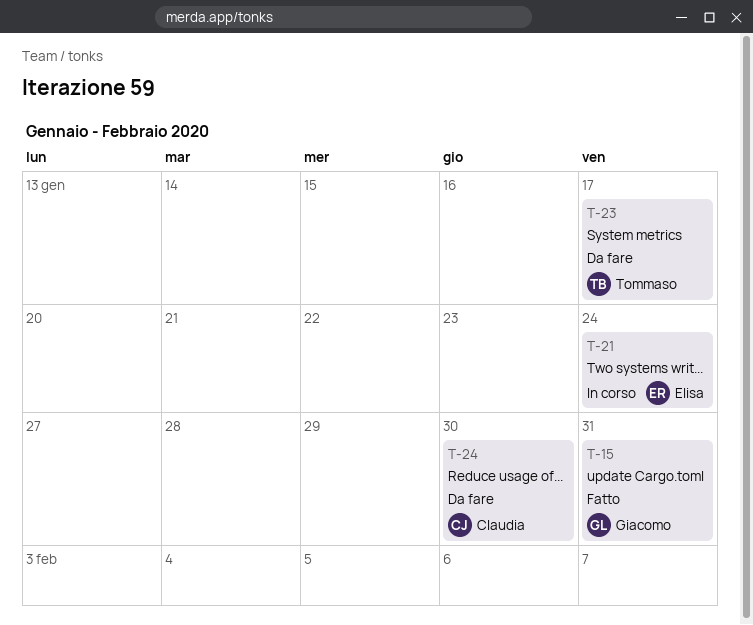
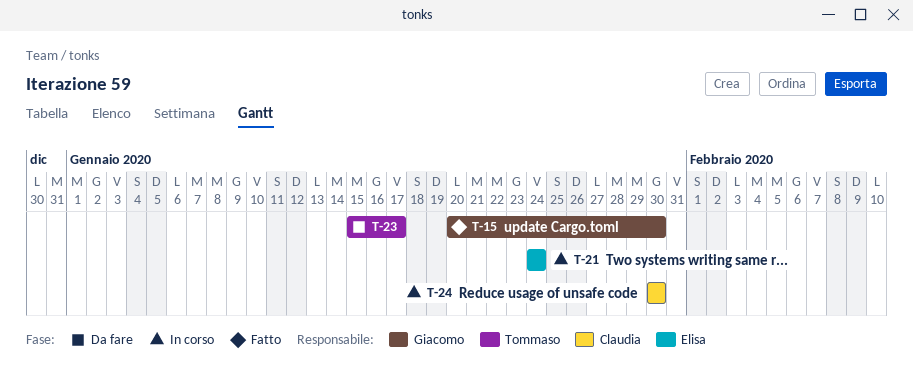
T-15, due: Jan 31 -> Jan 30
T-24, status: Da fare -> In corso

